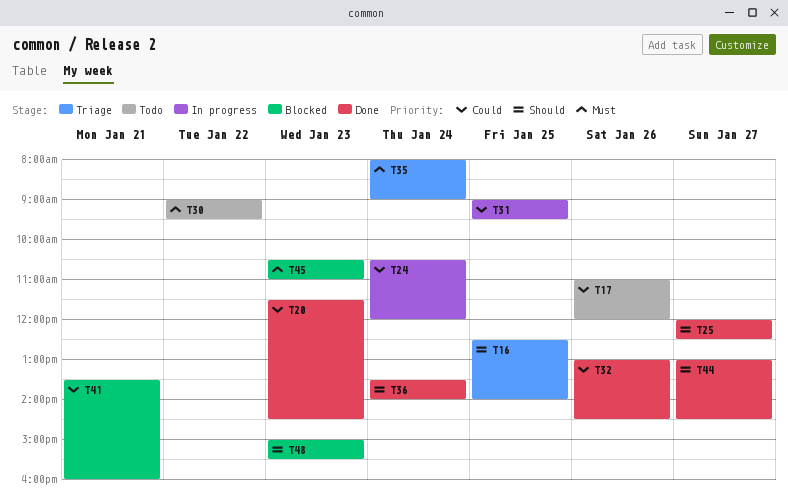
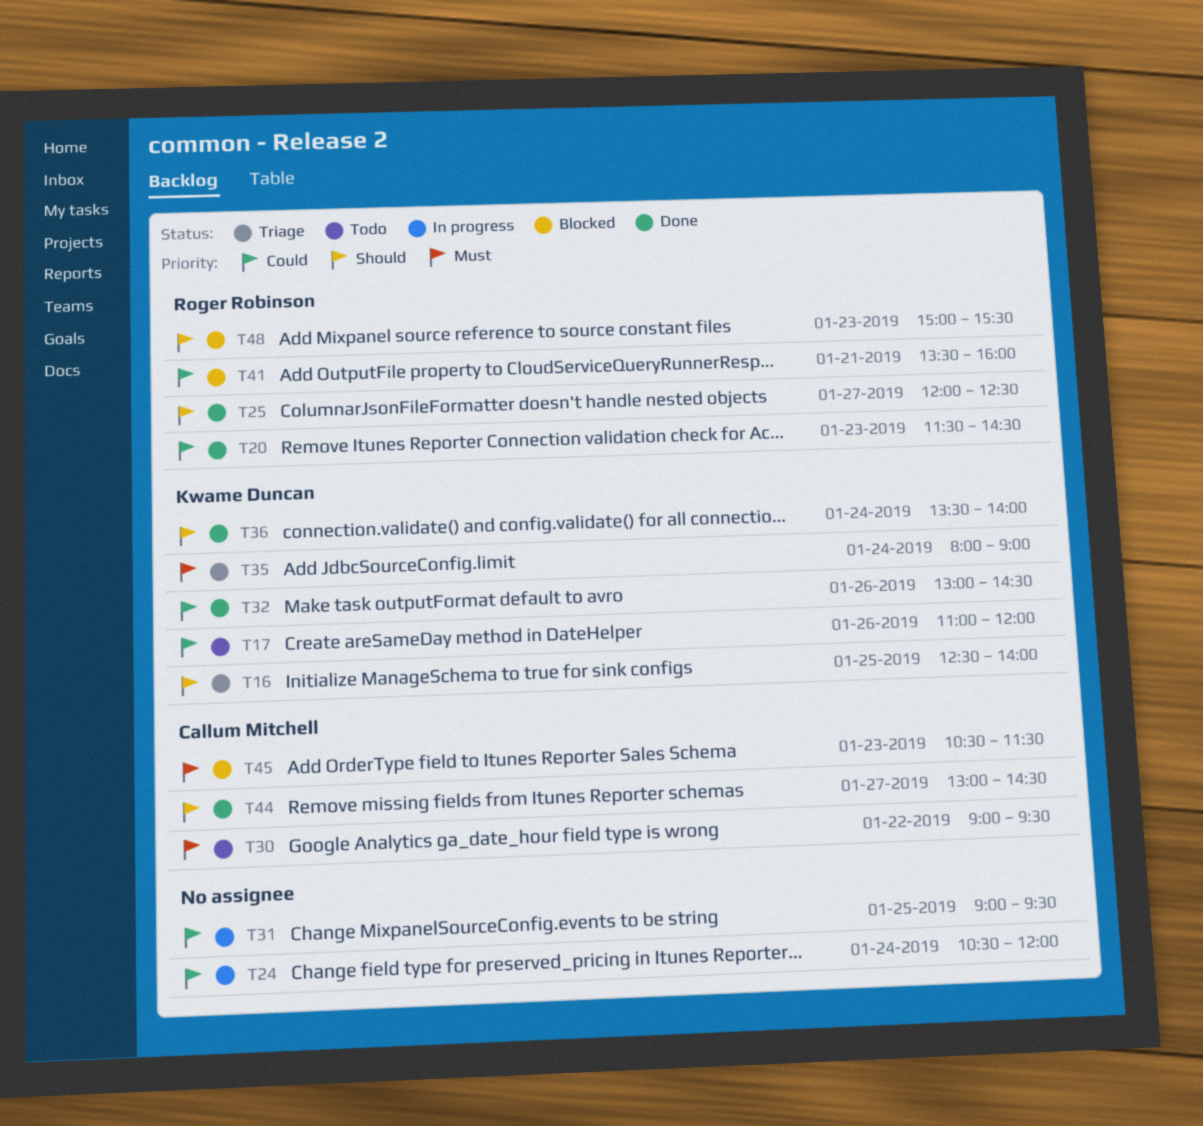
T45, ends: 11:00 -> 11:30

